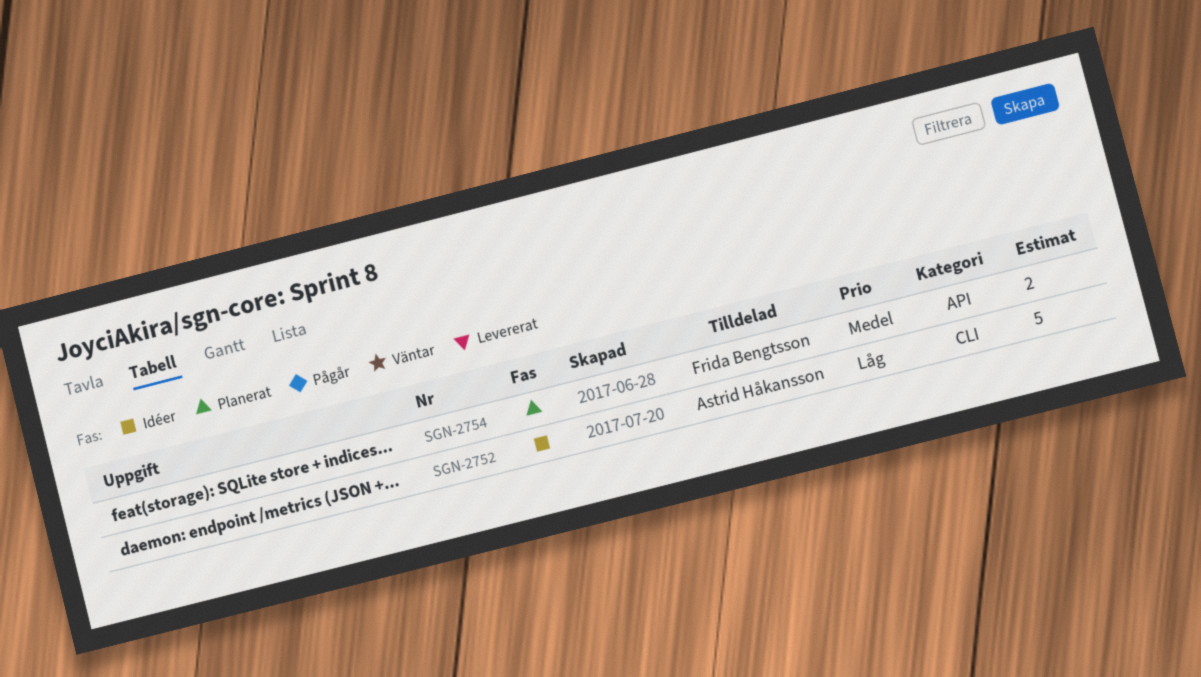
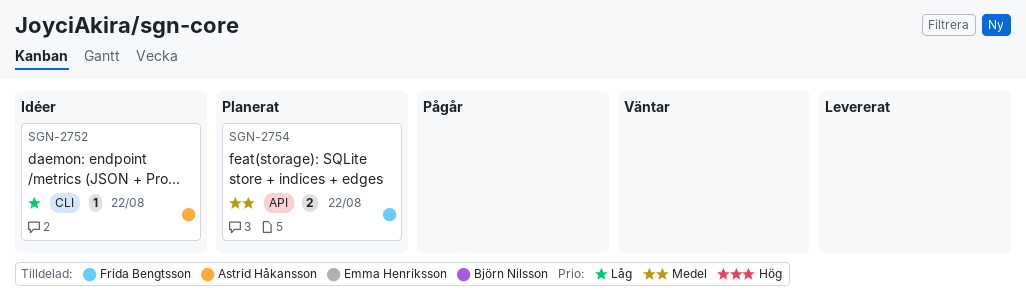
SGN-2752, estimate: 5 -> 1

